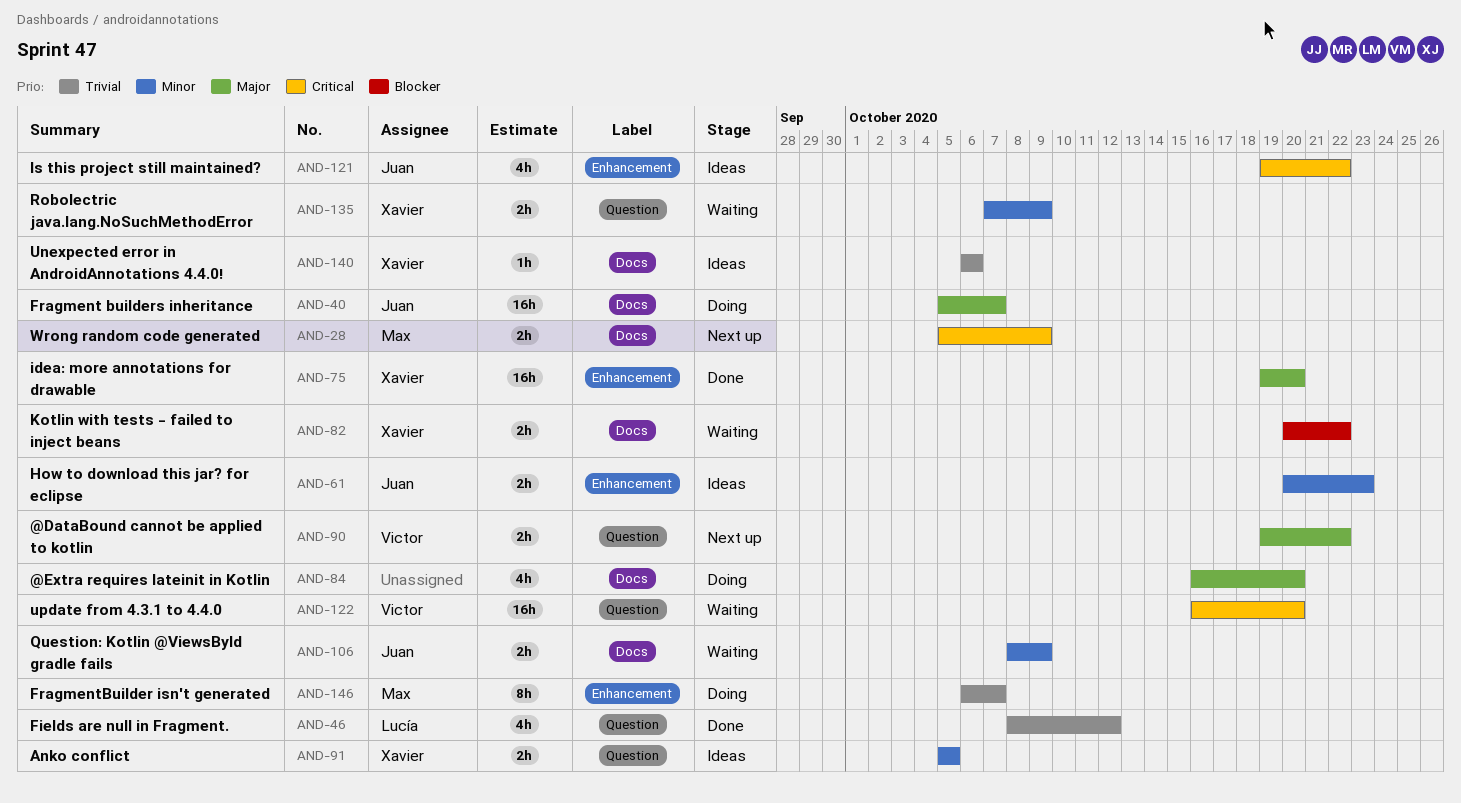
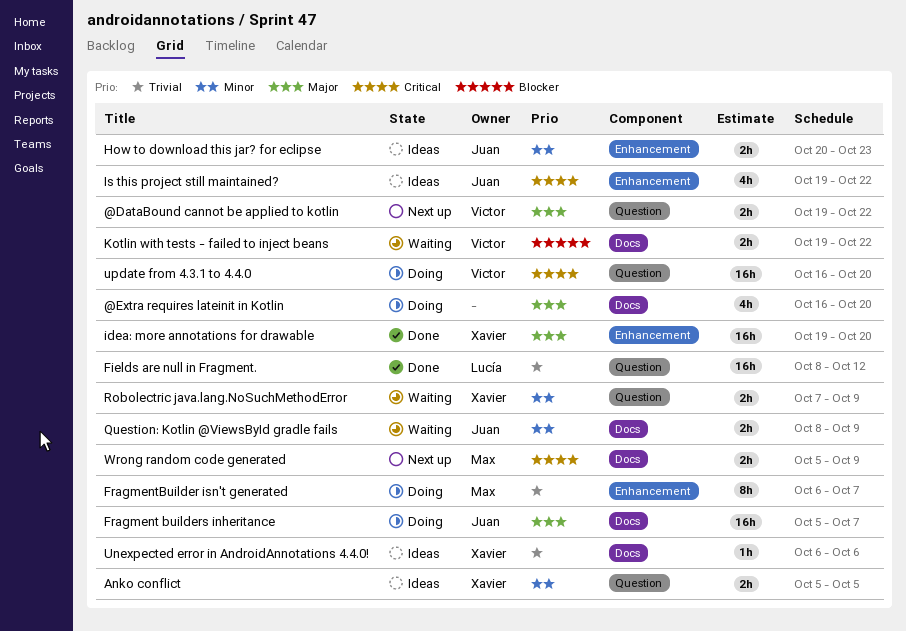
Fields are null in Fragment., estimate: 4h -> 16h
Kotlin with tests - failed to inject beans, owner: Xavier -> Victor
Kotlin with tests - failed to inject beans, start: Oct 20 -> Oct 19
update from 4.3.1 to 4.4.0, status: Waiting -> Doing

